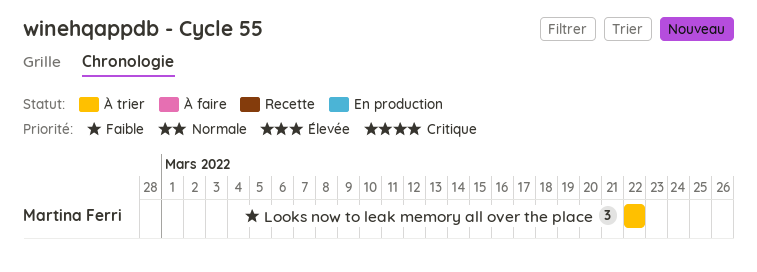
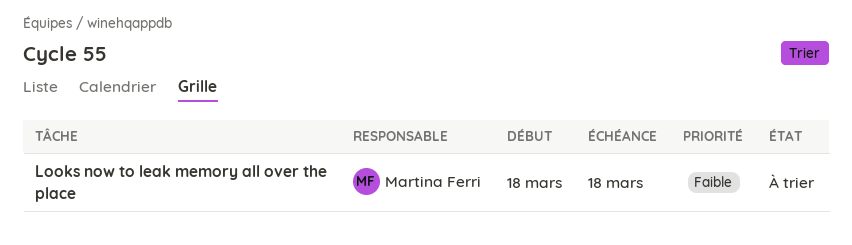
Looks now to leak memory all over the place, start: Mar 22 -> Mar 18
Looks now to leak memory all over the place, due: Mar 22 -> Mar 18

